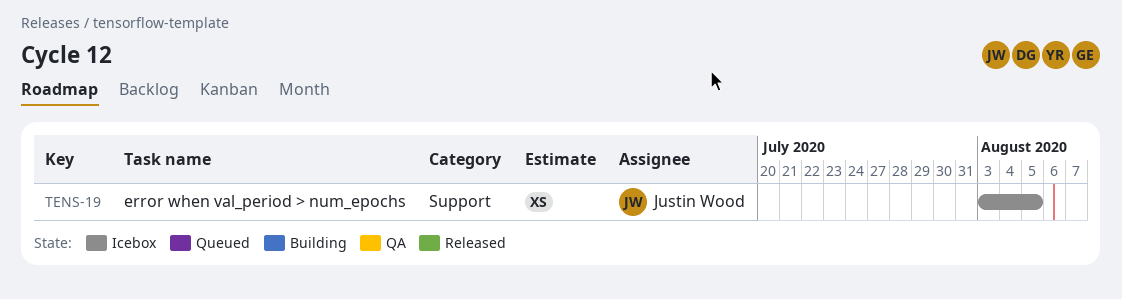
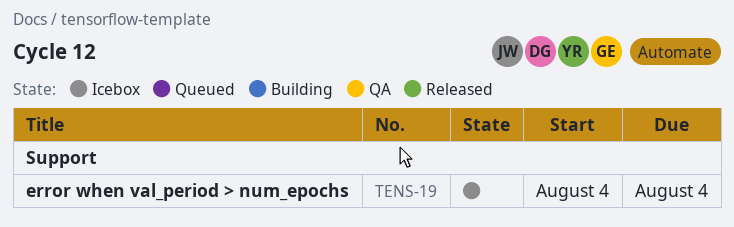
TENS-19, start: Aug 3 -> Aug 4
TENS-19, due: Aug 5 -> Aug 4

